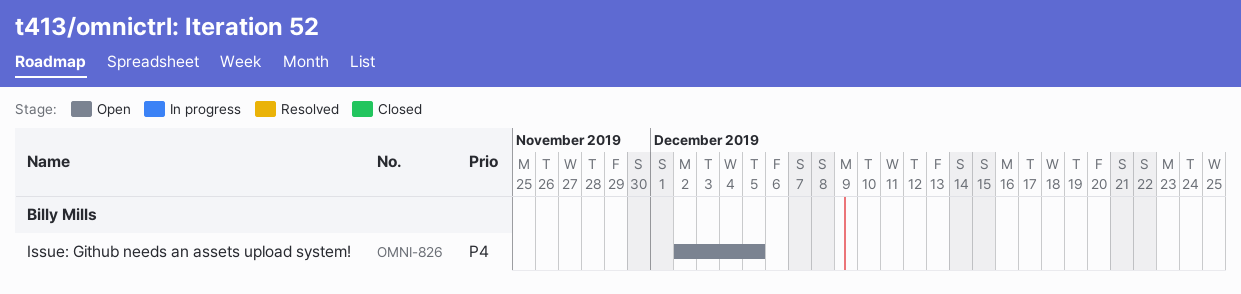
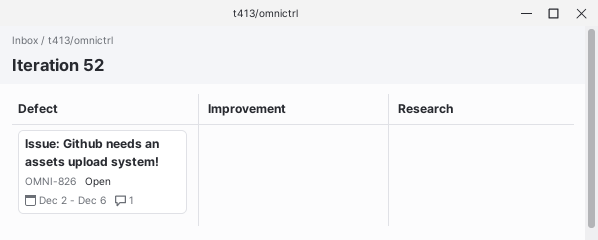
OMNI-826, due: Dec 5 -> Dec 6

